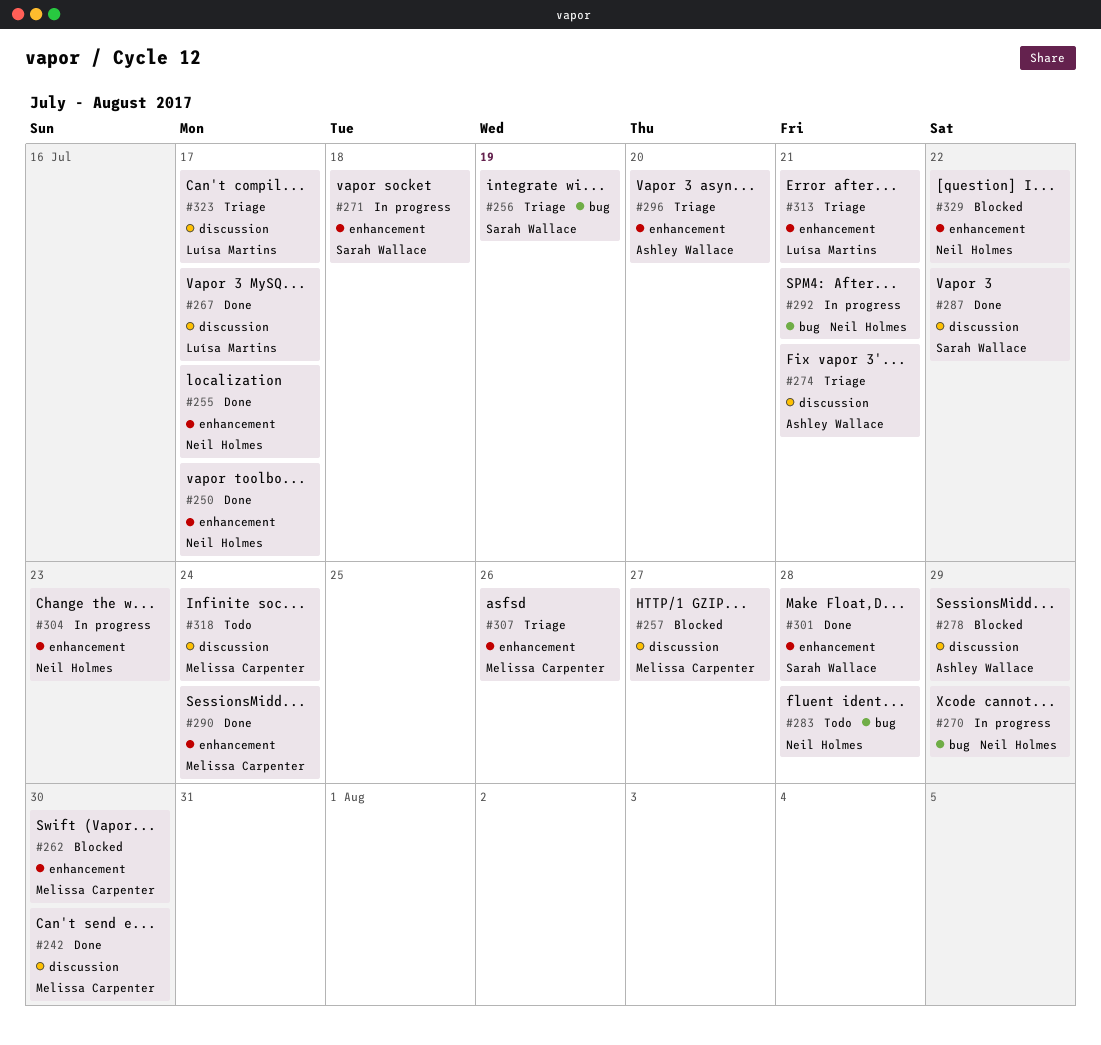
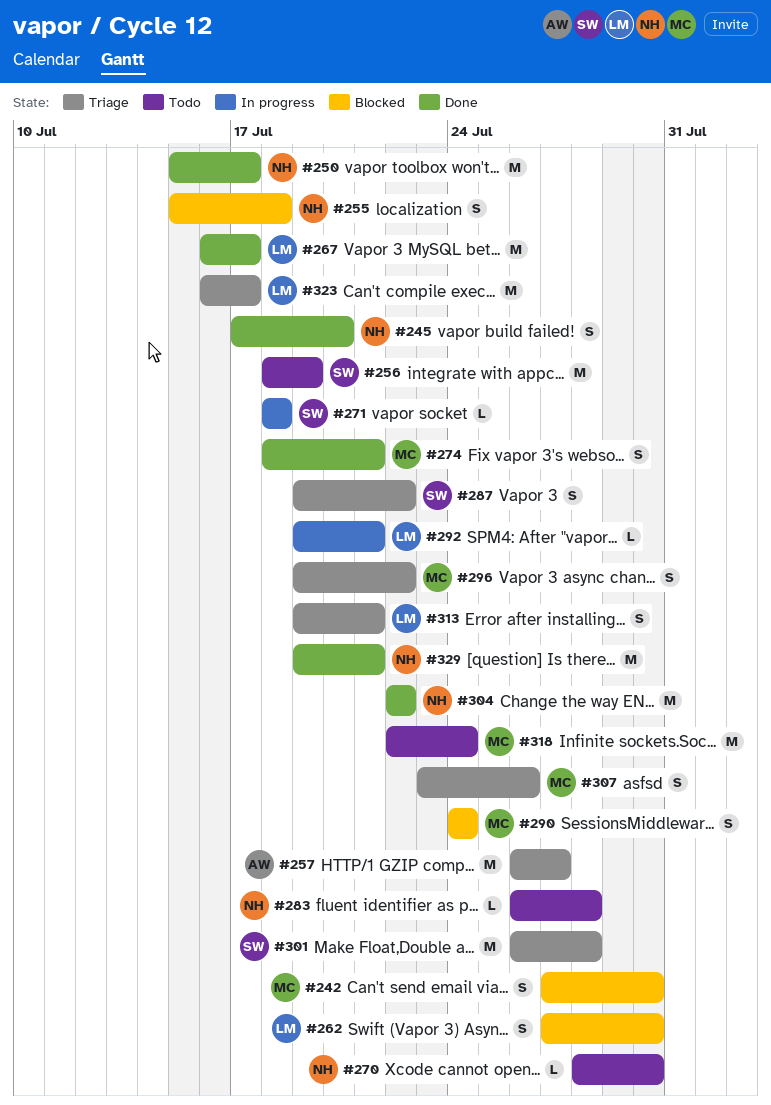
#242, status: Done -> Blocked
#245: none -> present
#255, status: Done -> Blocked
#255, due: Jul 17 -> Jul 18
#256, status: Triage -> Todo
#257, status: Blocked -> Triage
#257, owner: Melissa Carpenter -> Ashley Wallace
#262, owner: Melissa Carpenter -> Luísa Martins
#270, status: In progress -> Todo
#270, due: Jul 29 -> Jul 30
#274, status: Triage -> Done
#274, owner: Ashley Wallace -> Melissa Carpenter
#278: present -> none
#287, status: Done -> Triage
#290, status: Done -> Blocked
#292, owner: Neil Holmes -> Luísa Martins
#296, owner: Ashley Wallace -> Melissa Carpenter
#296, due: Jul 20 -> Jul 22
#301, status: Done -> Triage
#304, status: In progress -> Done
#304, due: Jul 23 -> Jul 22
#329, status: Blocked -> Done
#329, due: Jul 22 -> Jul 21

